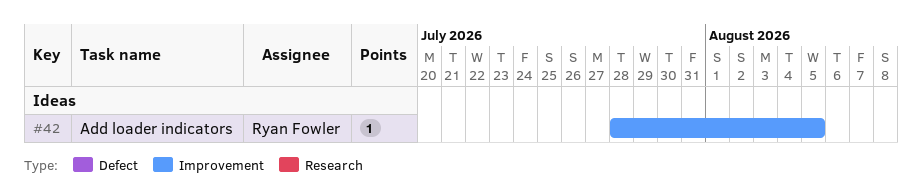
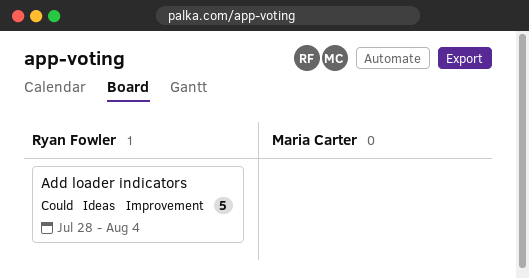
Add loader indicators, estimate: 1 -> 5
Add loader indicators, due: Aug 5 -> Aug 4

